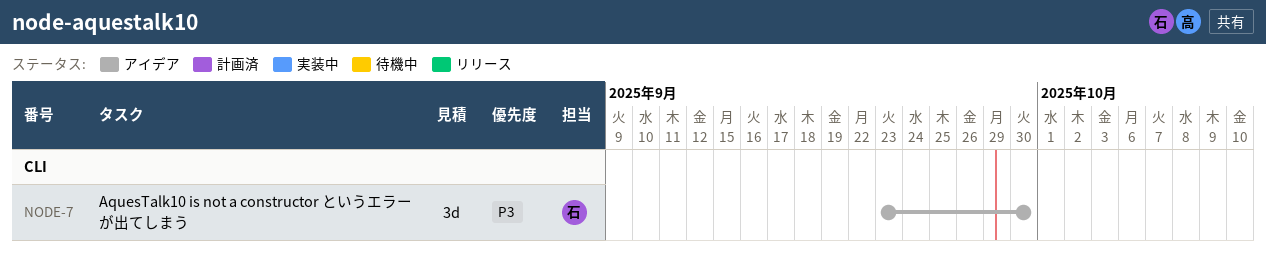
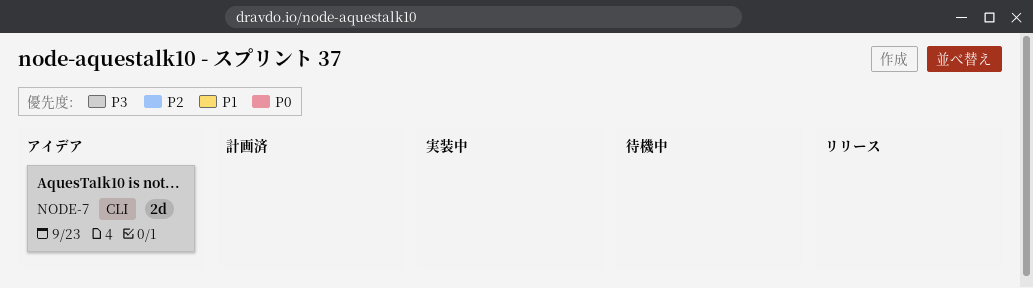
NODE-7, estimate: 3d -> 2d
NODE-7, due: Sep 30 -> Sep 23

